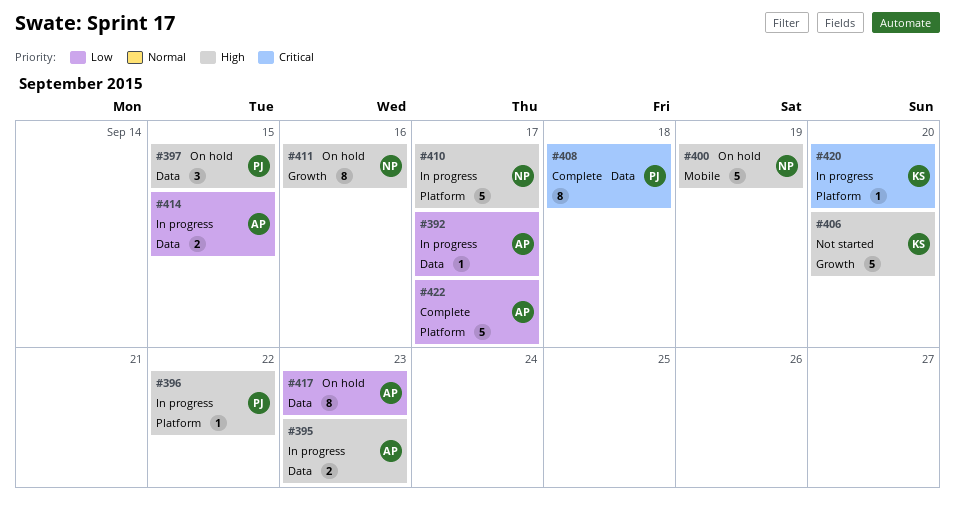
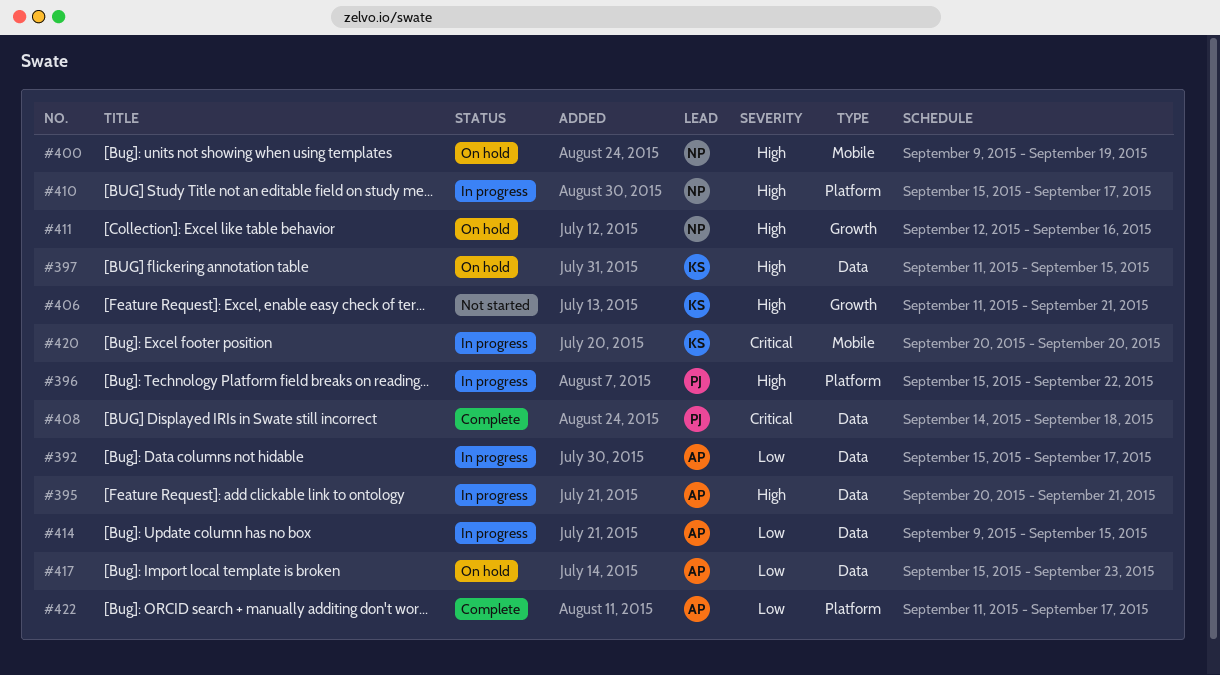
#395, due: Sep 23 -> Sep 21
#397, owner: PJ -> KS
#406, due: Sep 20 -> Sep 21
#420, label: Platform -> Mobile

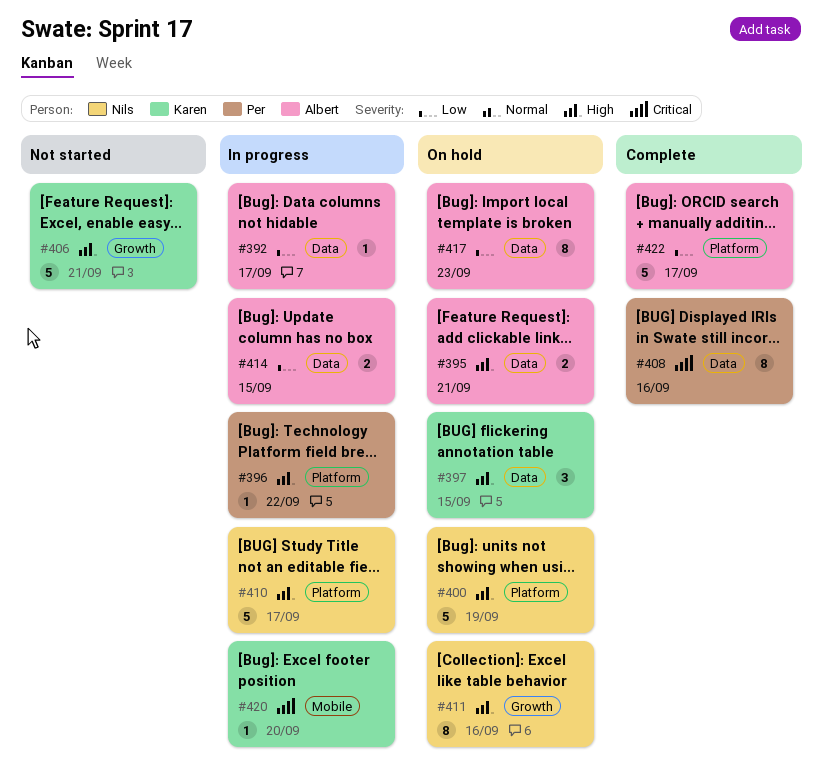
#395, status: In progress -> On hold
#400, label: Mobile -> Platform
#408, due: Sep 18 -> Sep 16

